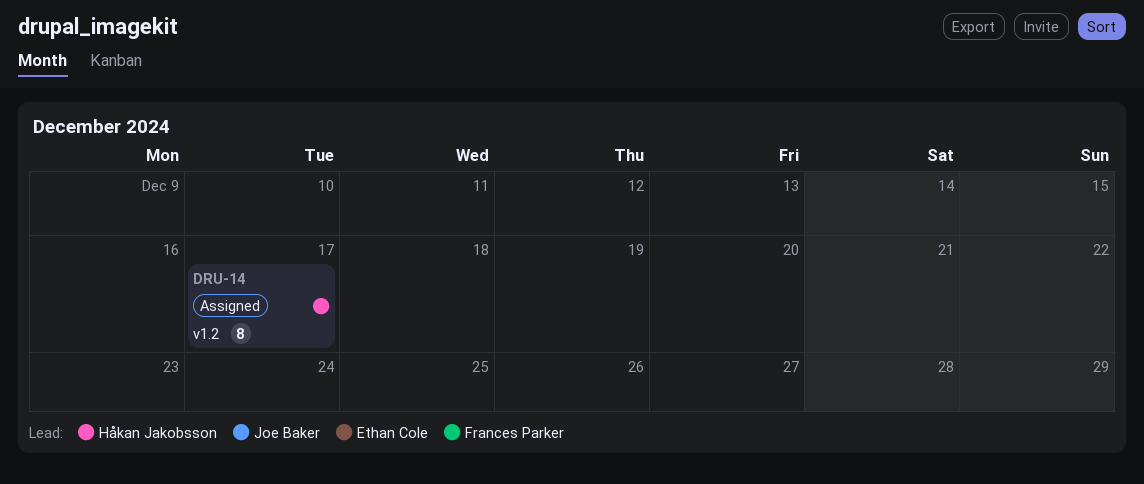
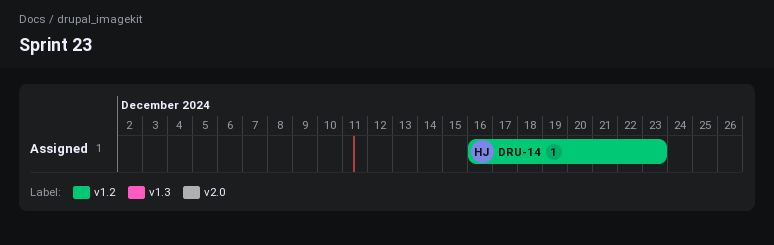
DRU-14, estimate: 8 -> 1
DRU-14, due: Dec 17 -> Dec 23

